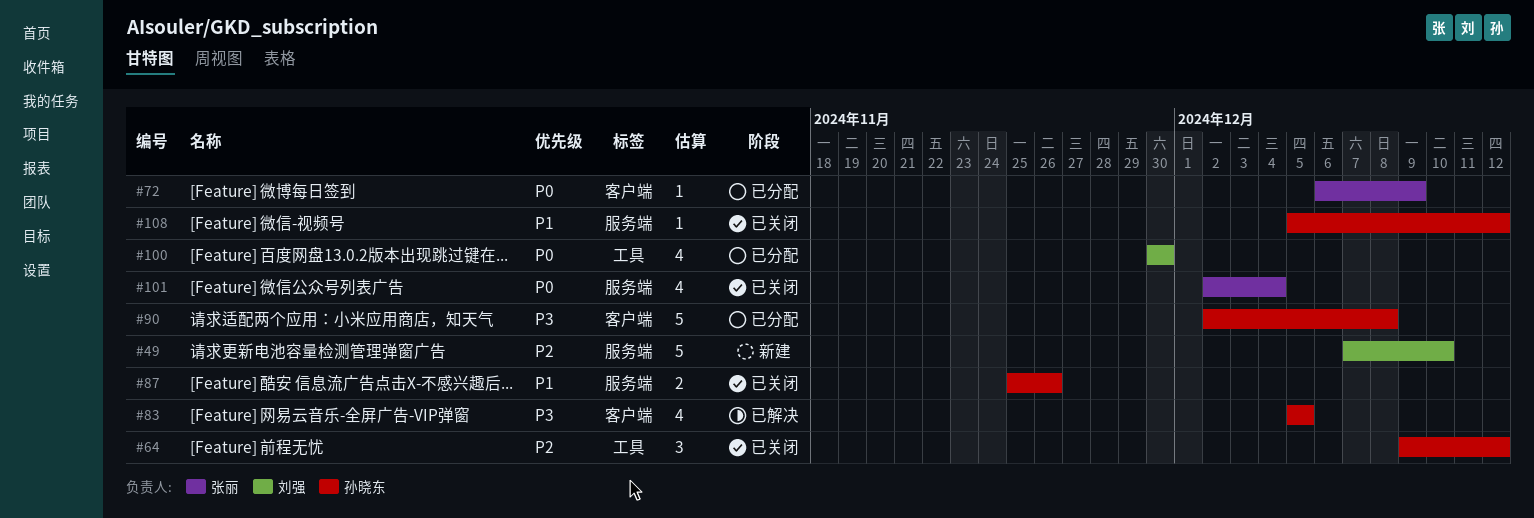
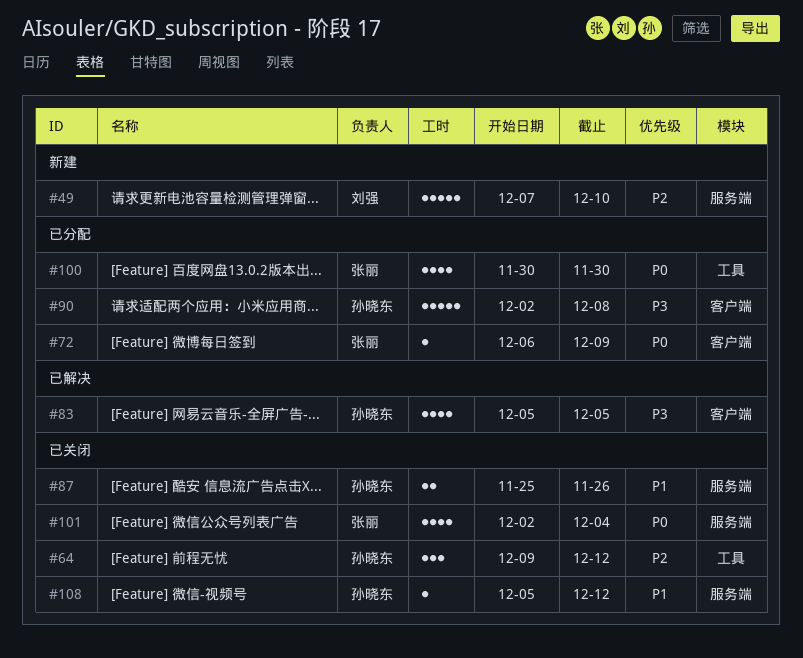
#100, owner: 刘强 -> 张丽

